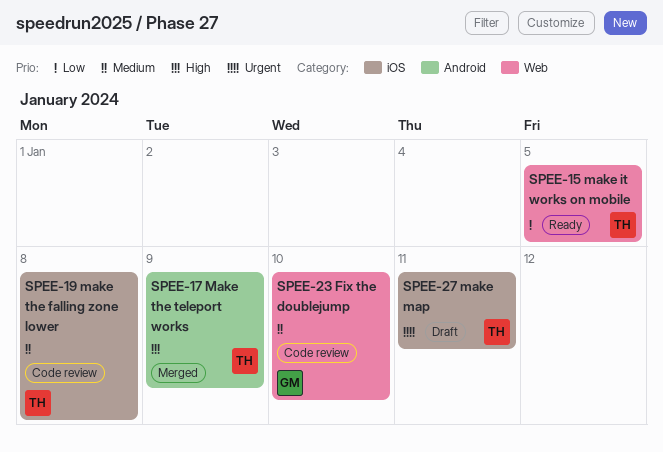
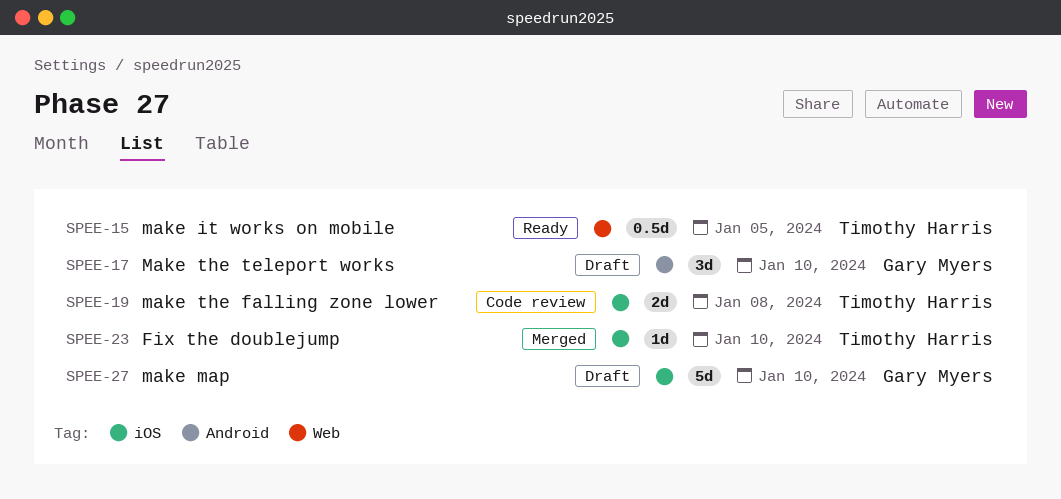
SPEE-17, status: Merged -> Draft
SPEE-17, owner: Timothy Harris -> Gary Myers
SPEE-17, due: Jan 9 -> Jan 10
SPEE-23, status: Code review -> Merged
SPEE-23, owner: Gary Myers -> Timothy Harris
SPEE-23, label: Web -> iOS
SPEE-27, owner: Timothy Harris -> Gary Myers
SPEE-27, due: Jan 11 -> Jan 10

